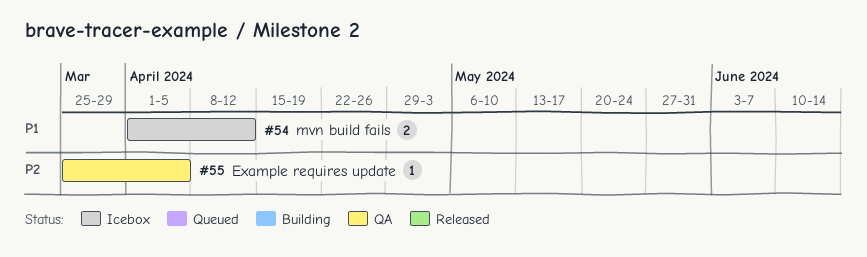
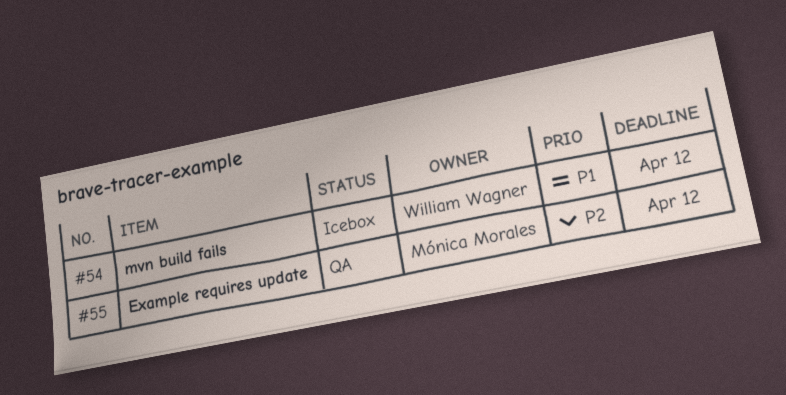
#55, due: Apr 5 -> Apr 12

